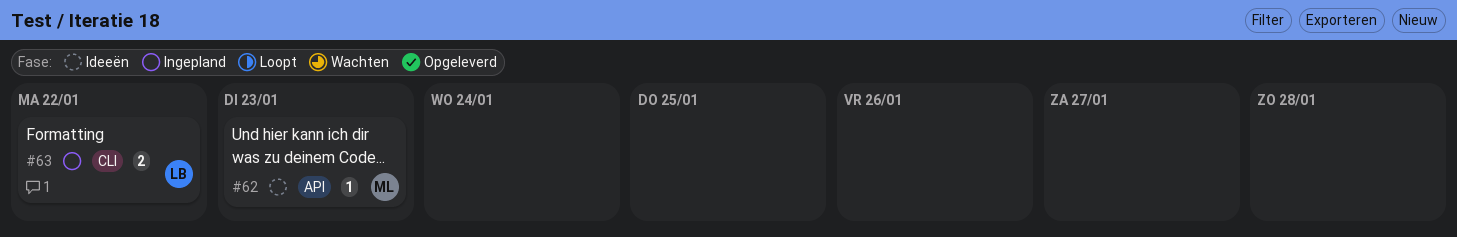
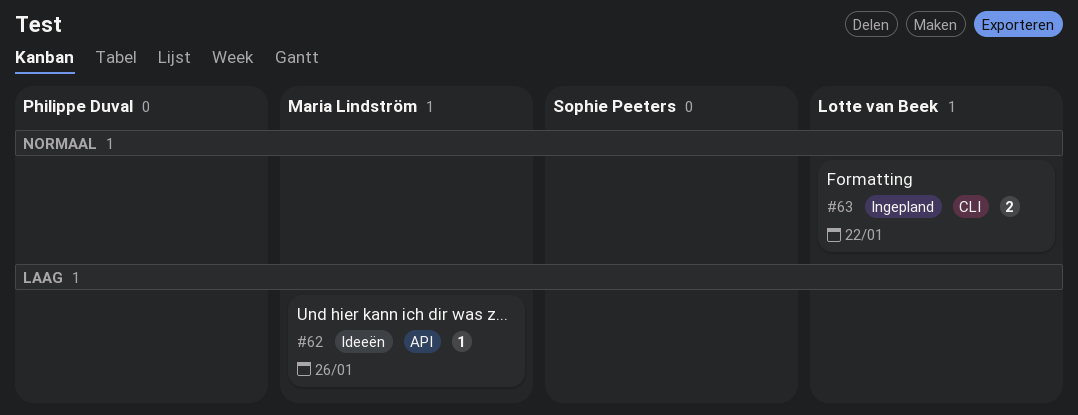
#62, due: Jan 23 -> Jan 26

